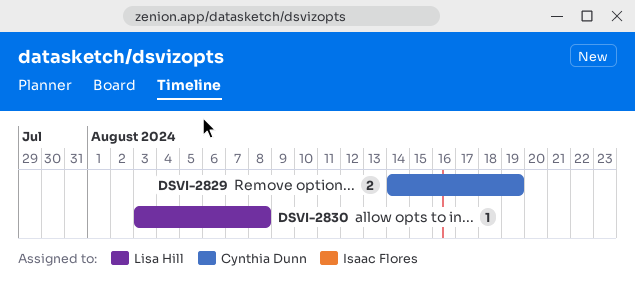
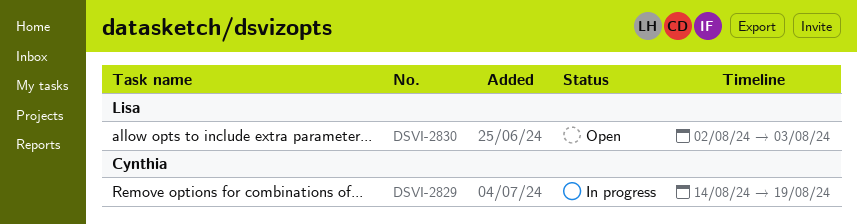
DSVI-2830, start: Aug 3 -> Aug 2
DSVI-2830, due: Aug 8 -> Aug 3

